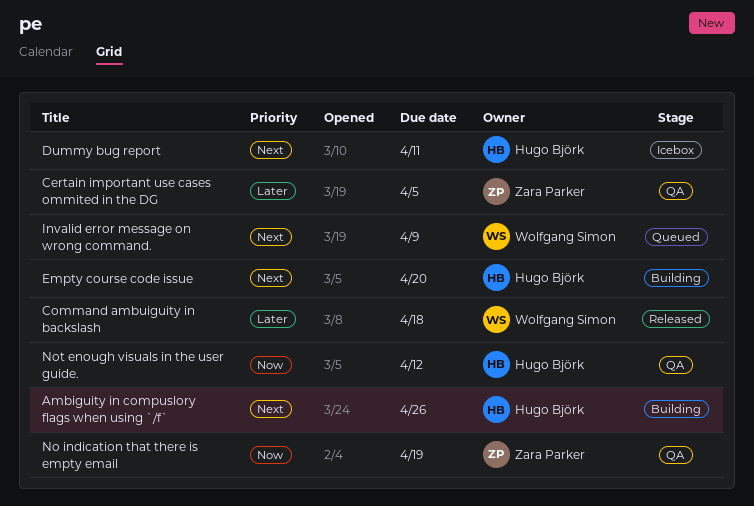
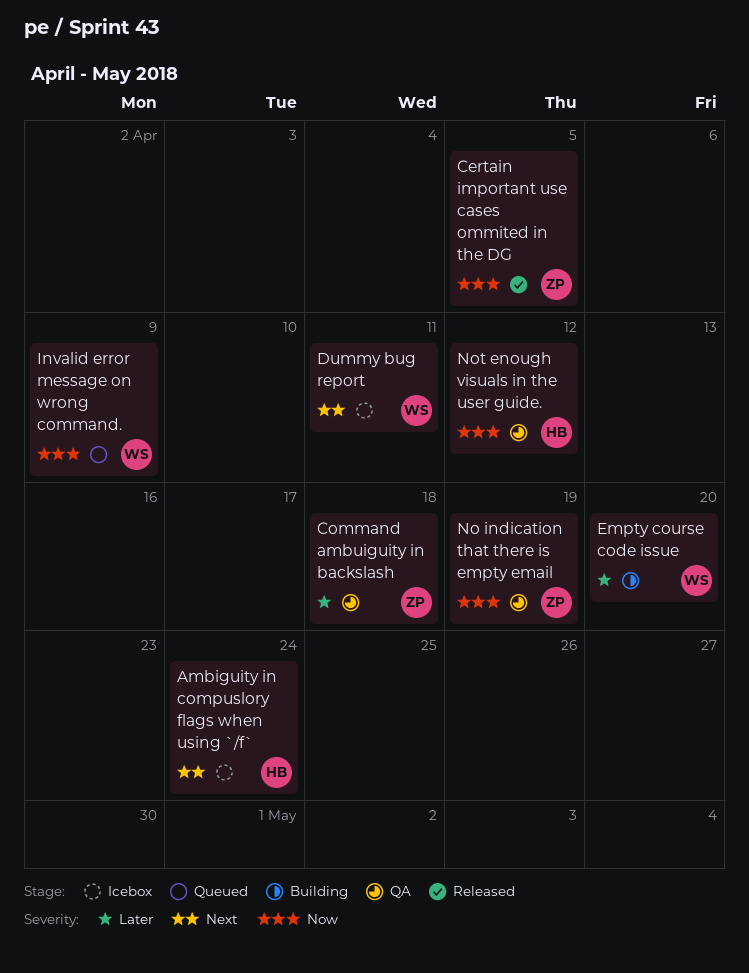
Ambiguity in compuslory flags when using `/f`, status: Building -> Icebox
Ambiguity in compuslory flags when using `/f`, due: Apr 26 -> Apr 24
Certain important use cases ommited in the DG, status: QA -> Released
Certain important use cases ommited in the DG, priority: Later -> Now
Command ambuiguity in backslash, status: Released -> QA
Command ambuiguity in backslash, owner: Wolfgang Simon -> Zara Parker
Dummy bug report, owner: Hugo Björk -> Wolfgang Simon
Empty course code issue, owner: Hugo Björk -> Wolfgang Simon
Empty course code issue, priority: Next -> Later
Invalid error message on wrong command., priority: Next -> Now

